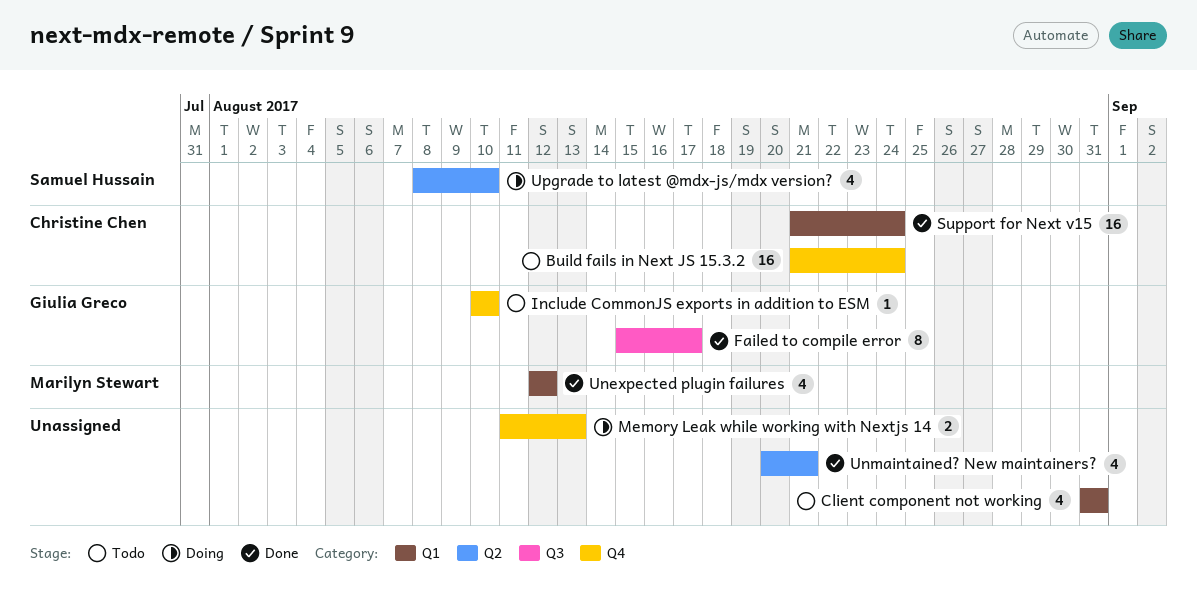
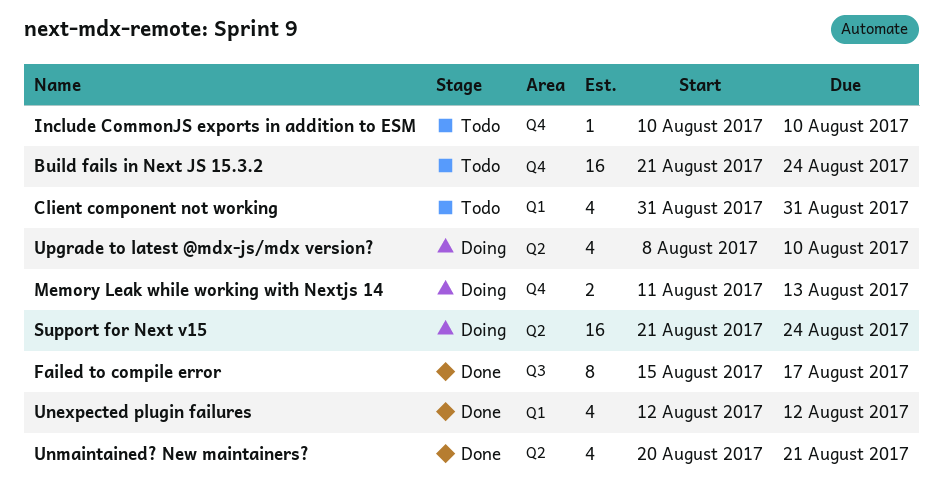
Support for Next v15, status: Done -> Doing
Support for Next v15, label: Q1 -> Q2

